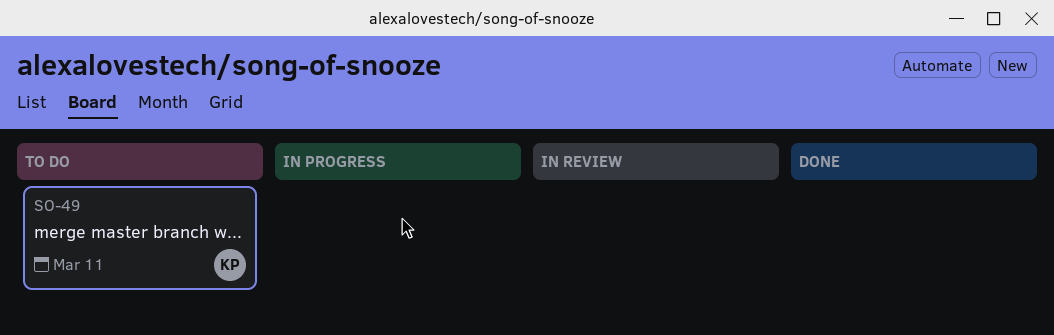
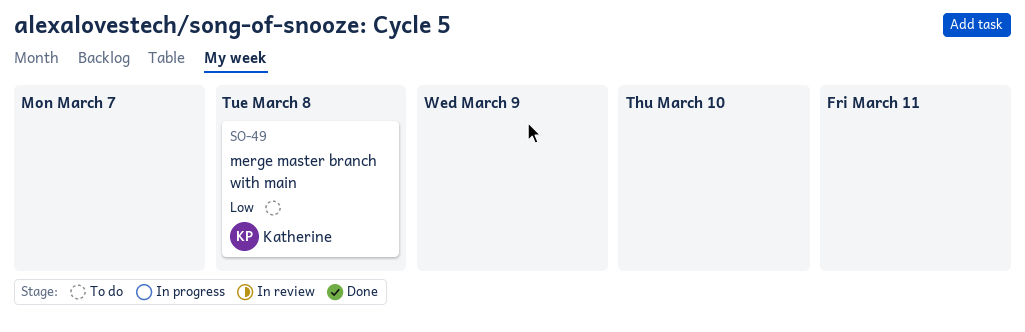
SO-49, due: Mar 11 -> Mar 8

